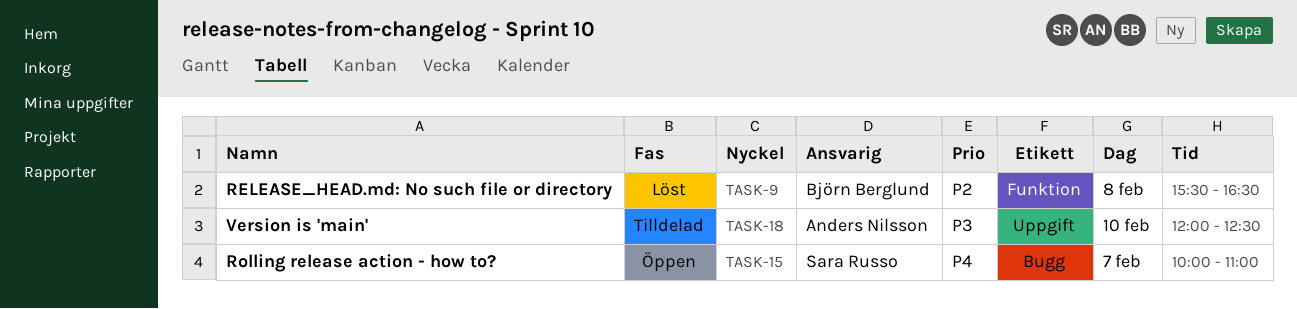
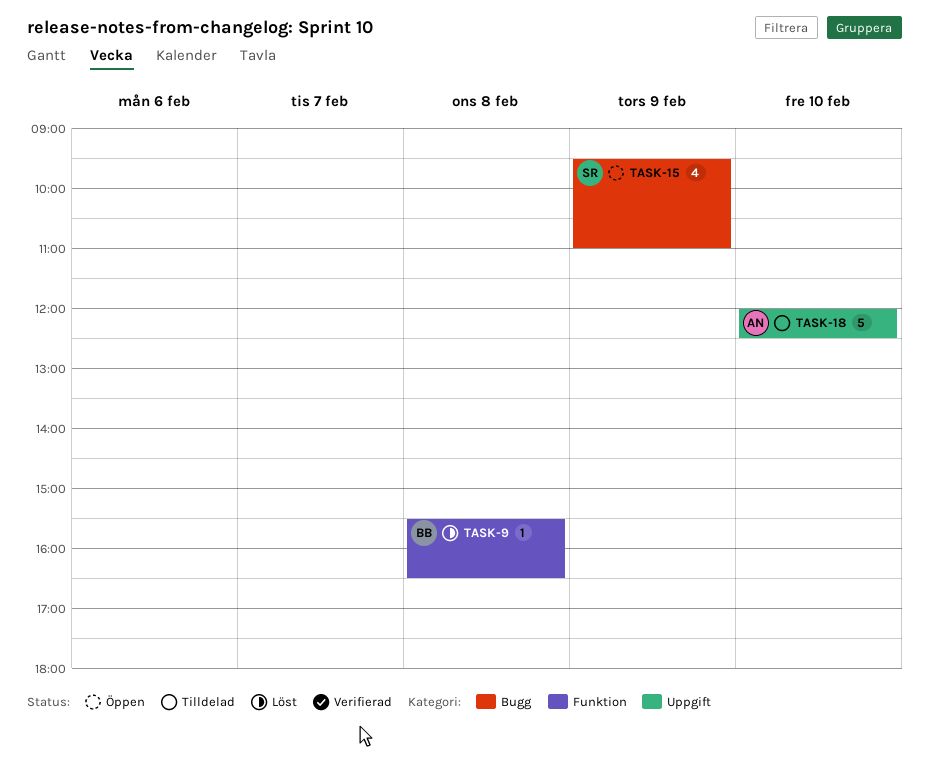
TASK-15, day: Feb 7 -> Feb 9
TASK-15, begins: 10:00 -> 09:30

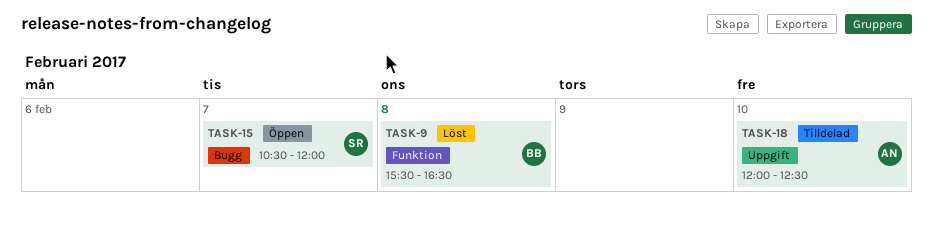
TASK-15, day: Feb 9 -> Feb 7
TASK-15, begins: 09:30 -> 10:30
TASK-15, ends: 11:00 -> 12:00

